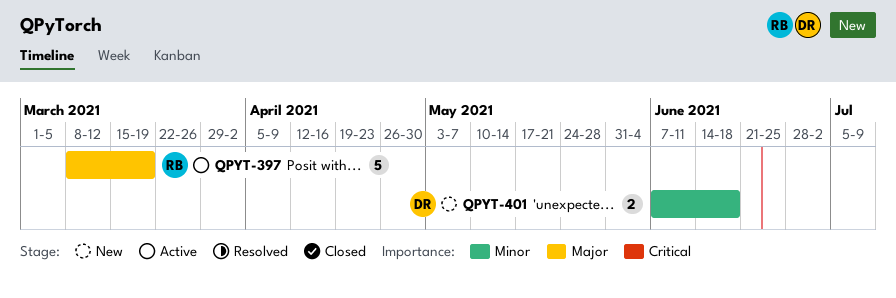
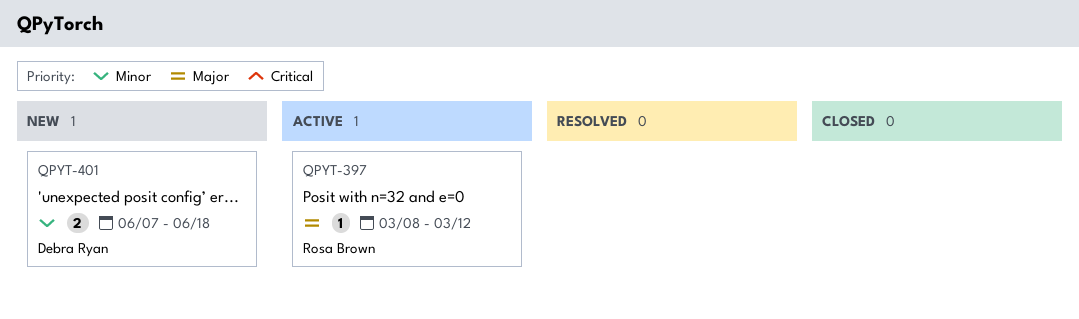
QPYT-397, estimate: 5 -> 1
QPYT-397, due: Mar 19 -> Mar 12

